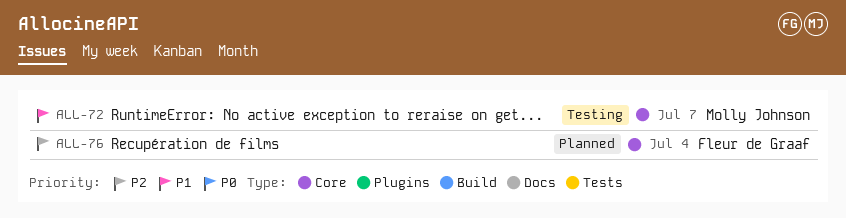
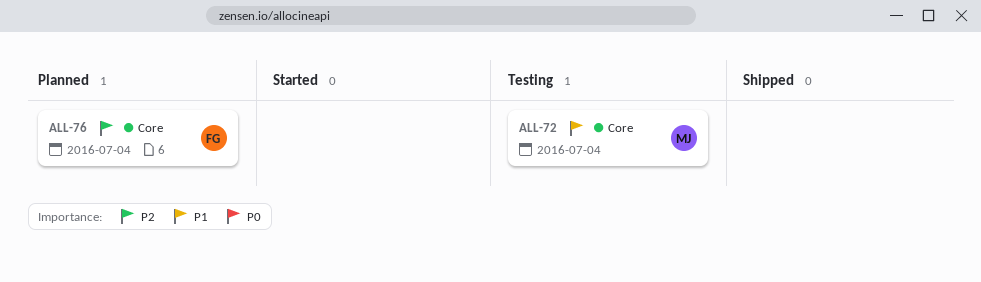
ALL-72, due: Jul 7 -> Jul 4

